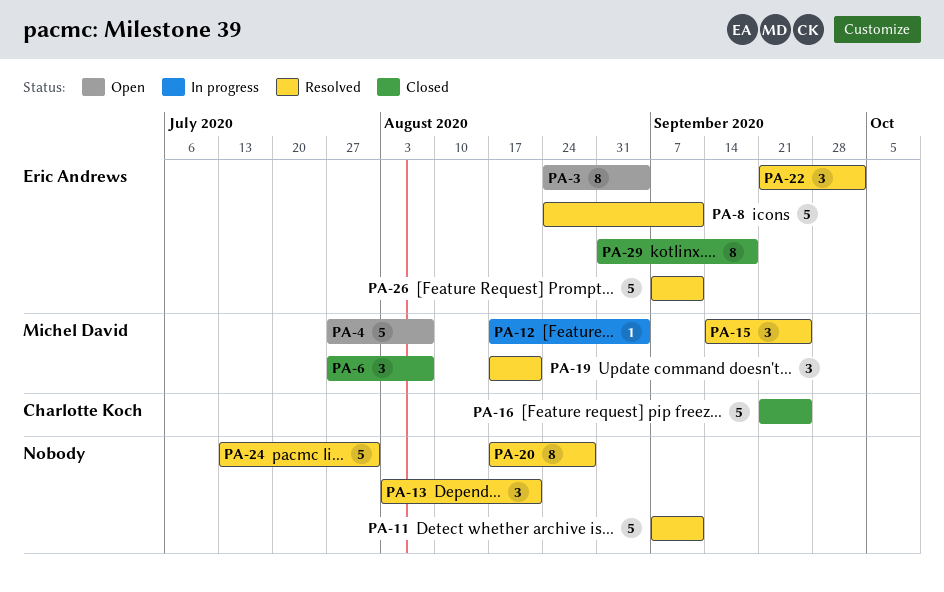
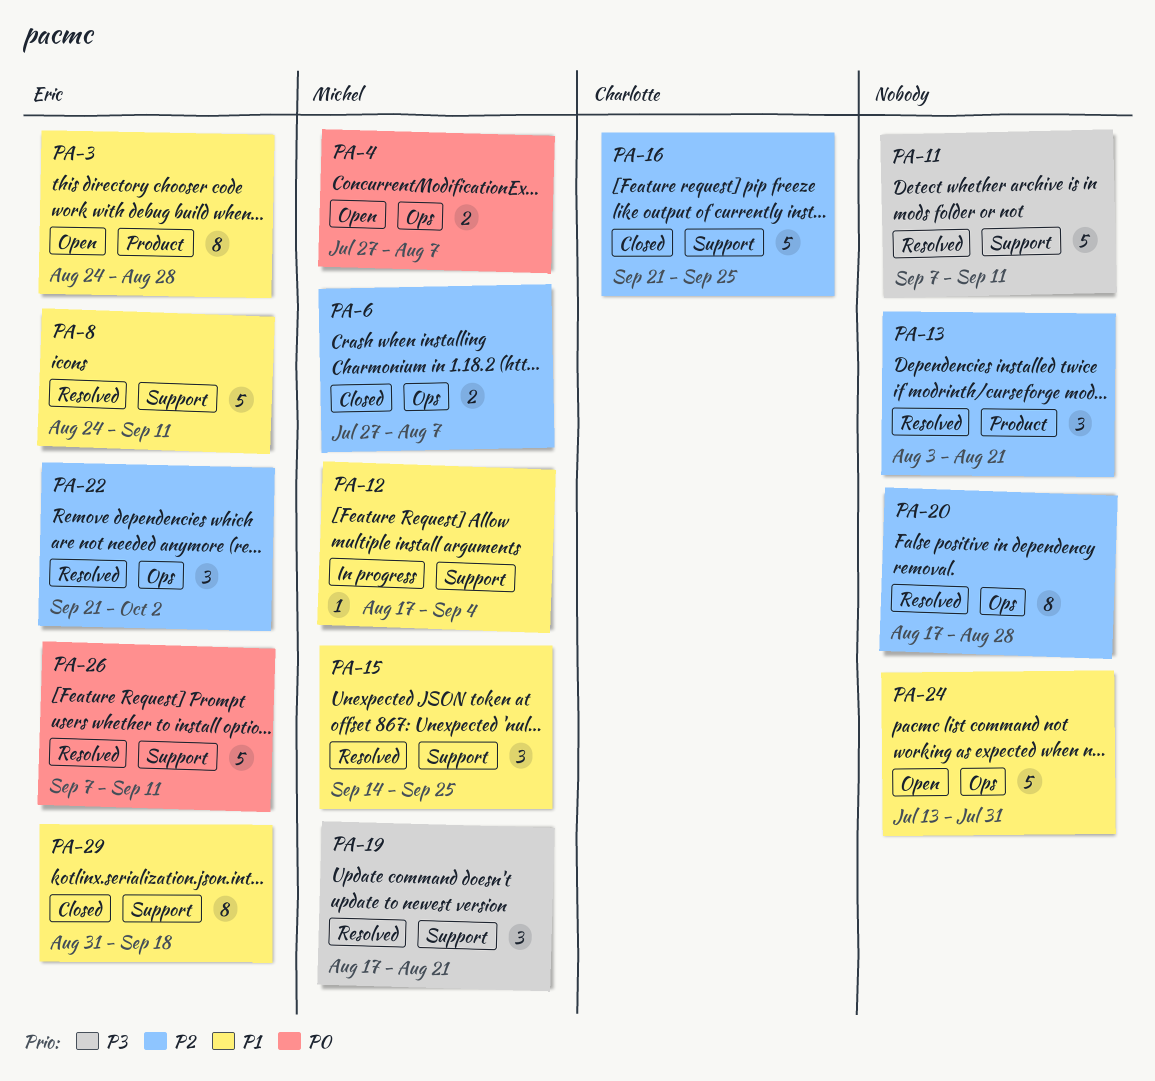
PA-3, due: Sep 4 -> Aug 28
PA-4, estimate: 5 -> 2
PA-6, estimate: 3 -> 2
PA-24, status: Resolved -> Open

